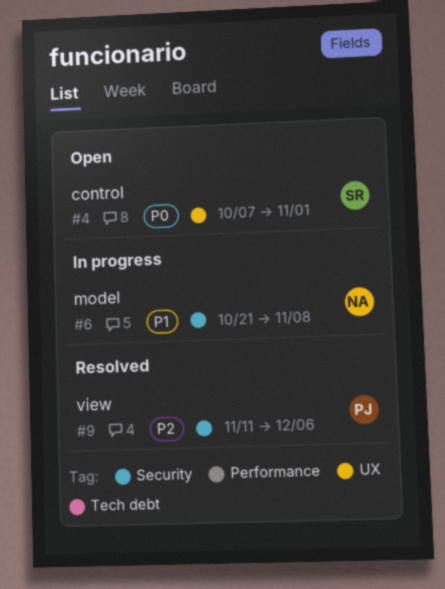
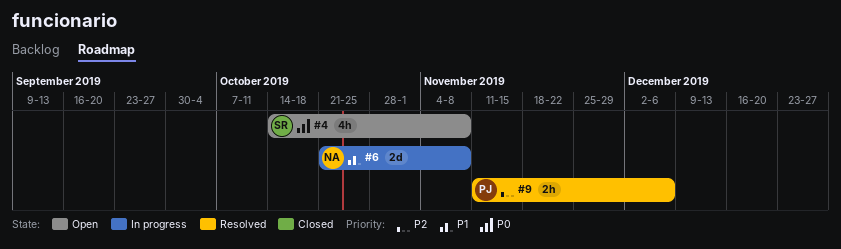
#4, start: Oct 7 -> Oct 14
#4, due: Nov 1 -> Nov 8

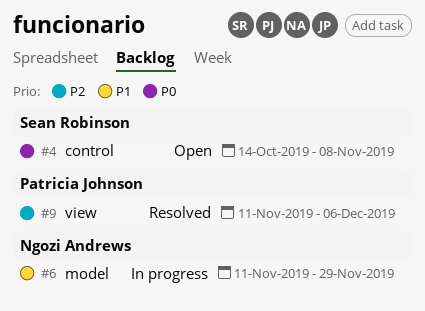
#6, start: Oct 21 -> Nov 11
#6, due: Nov 8 -> Nov 29

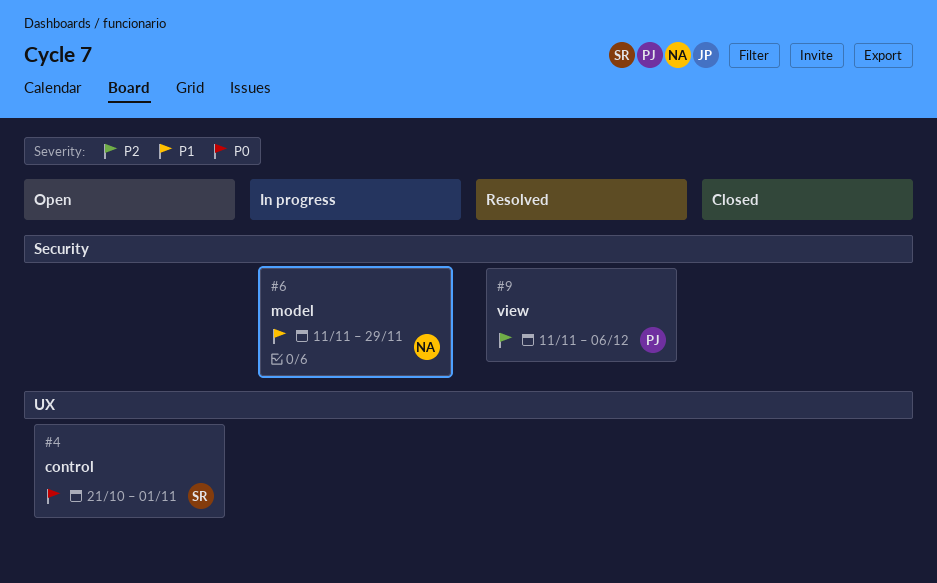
#4, start: Oct 14 -> Oct 21
#4, due: Nov 8 -> Nov 1

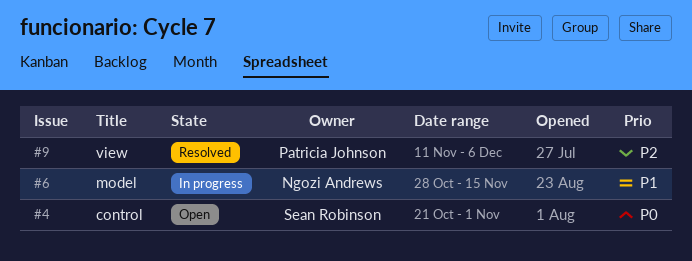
#6, start: Nov 11 -> Oct 28
#6, due: Nov 29 -> Nov 15

